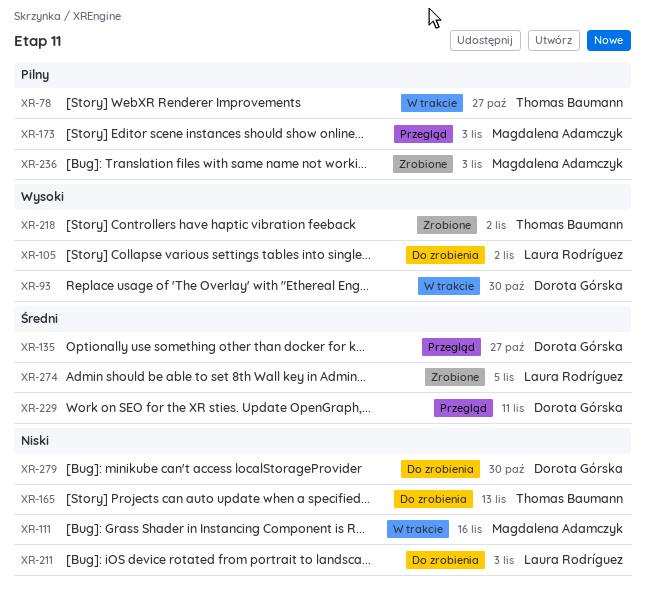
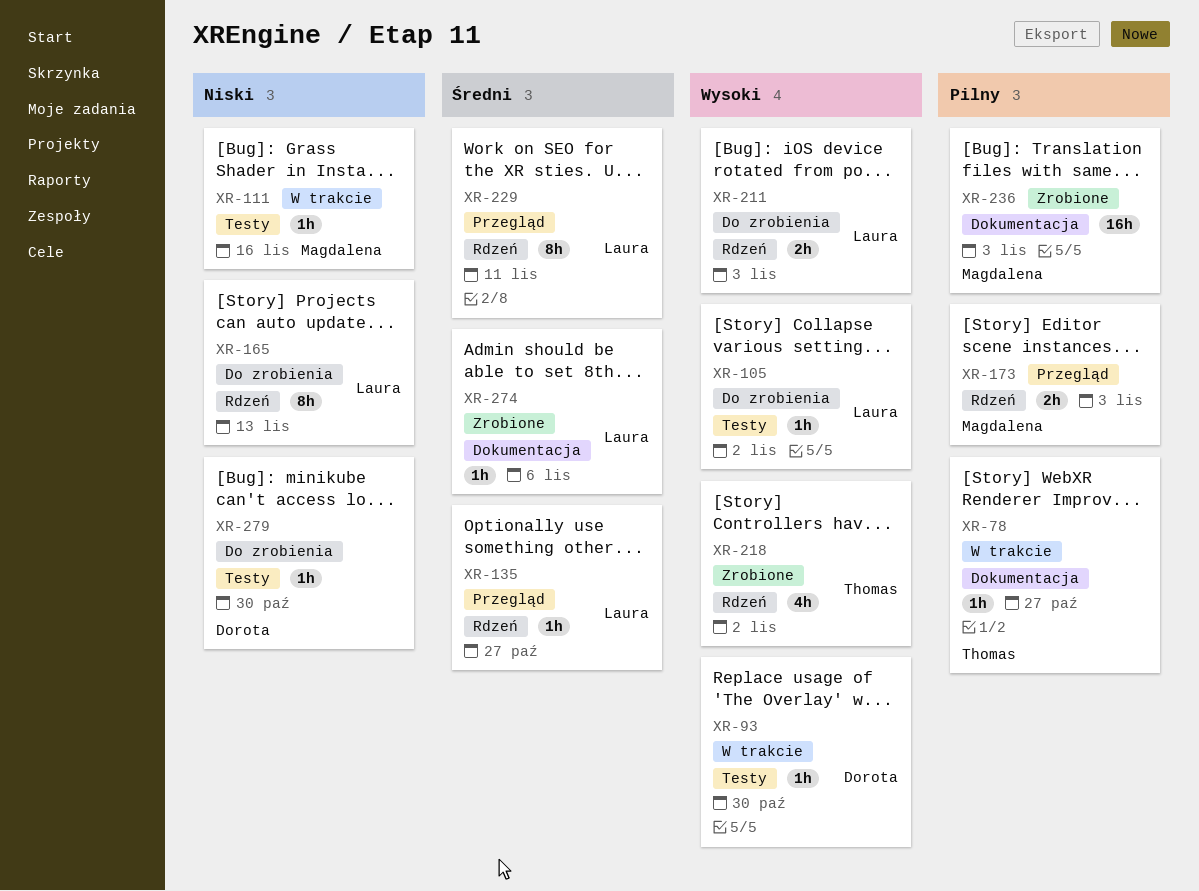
XR-135, owner: Dorota Górska -> Laura Rodríguez
XR-165, owner: Thomas Baumann -> Laura Rodríguez
XR-211, priority: Niski -> Wysoki
XR-229, owner: Dorota Górska -> Laura Rodríguez
XR-274, due: Nov 5 -> Nov 6

